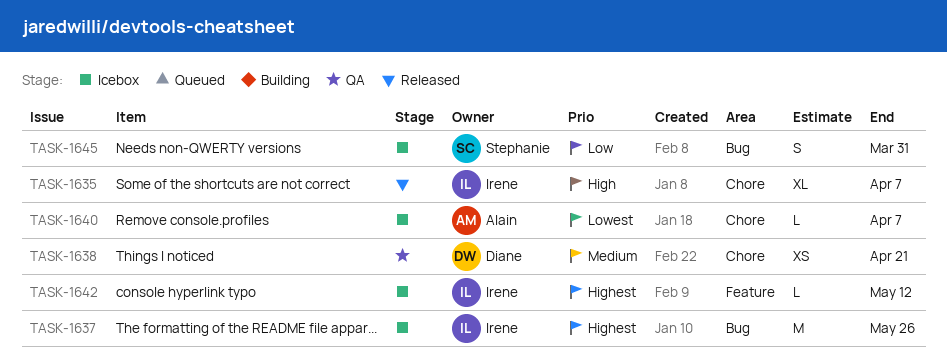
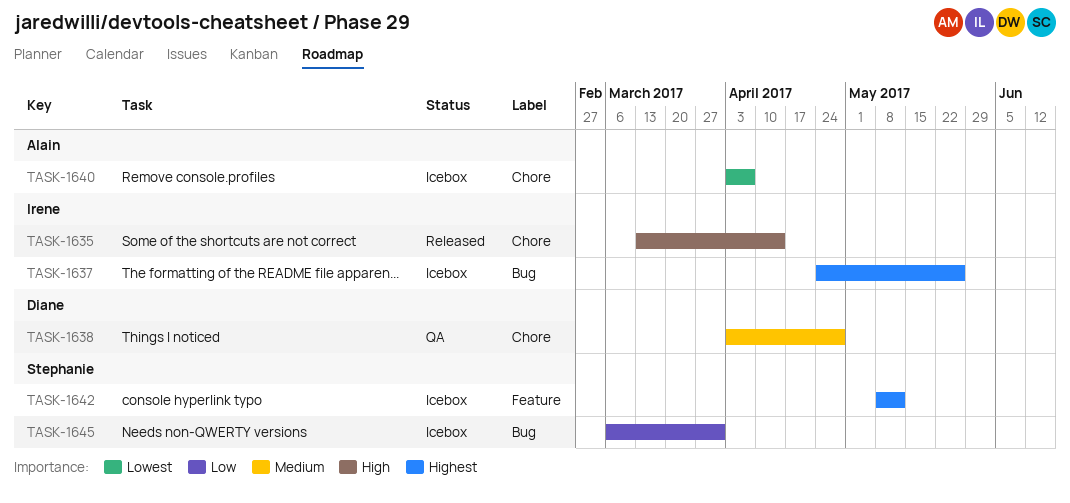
TASK-1635, due: Apr 7 -> Apr 14
TASK-1638, due: Apr 21 -> Apr 28
TASK-1642, owner: Irene -> Stephanie

